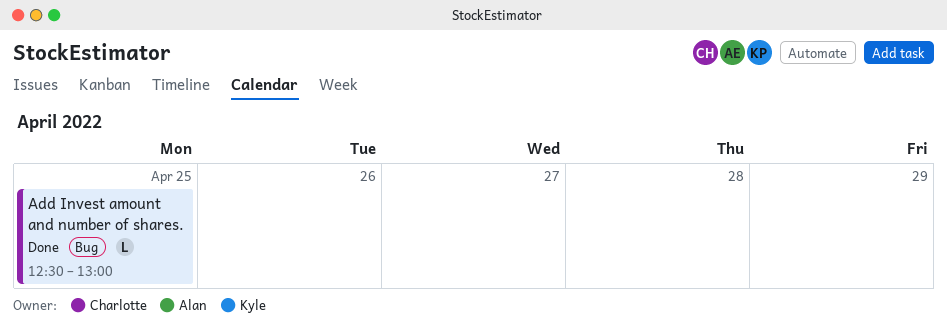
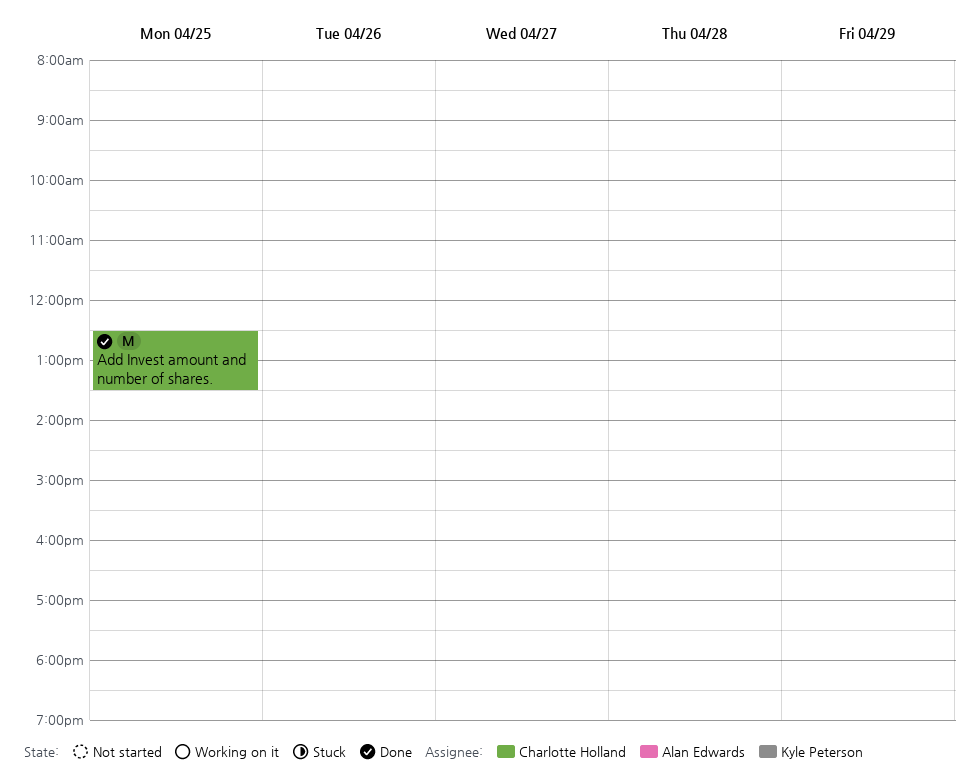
Add Invest amount and number of shares., estimate: L -> M
Add Invest amount and number of shares., ends: 13:00 -> 13:30

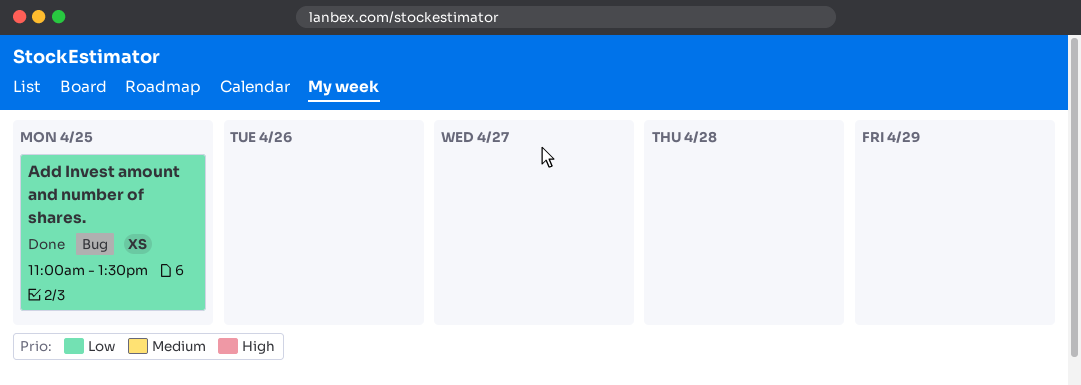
Add Invest amount and number of shares., estimate: M -> XS
Add Invest amount and number of shares., begins: 12:30 -> 11:00

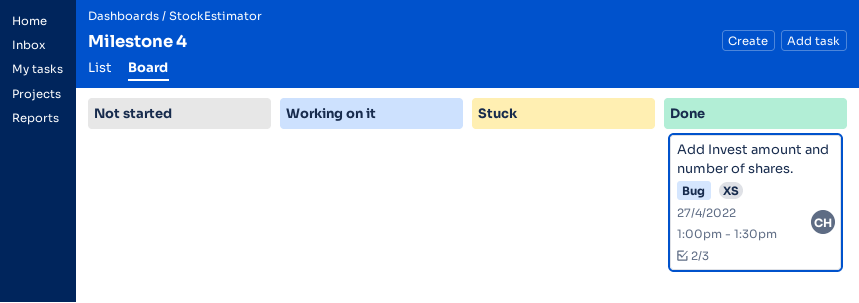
Add Invest amount and number of shares., day: Apr 25 -> Apr 27
Add Invest amount and number of shares., begins: 11:00 -> 13:00

